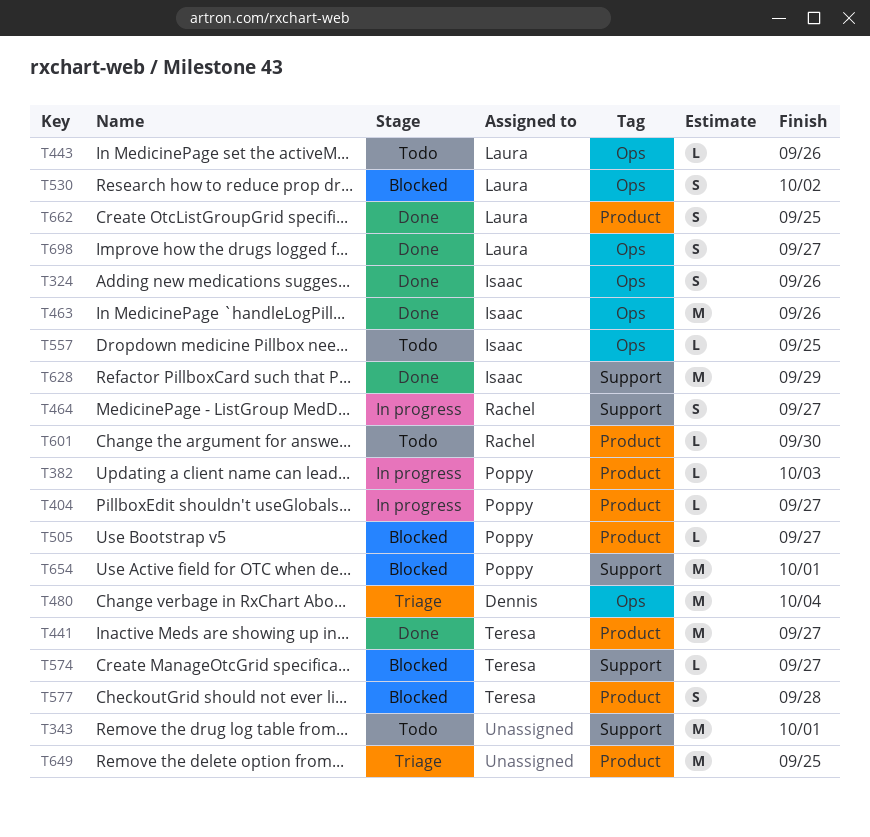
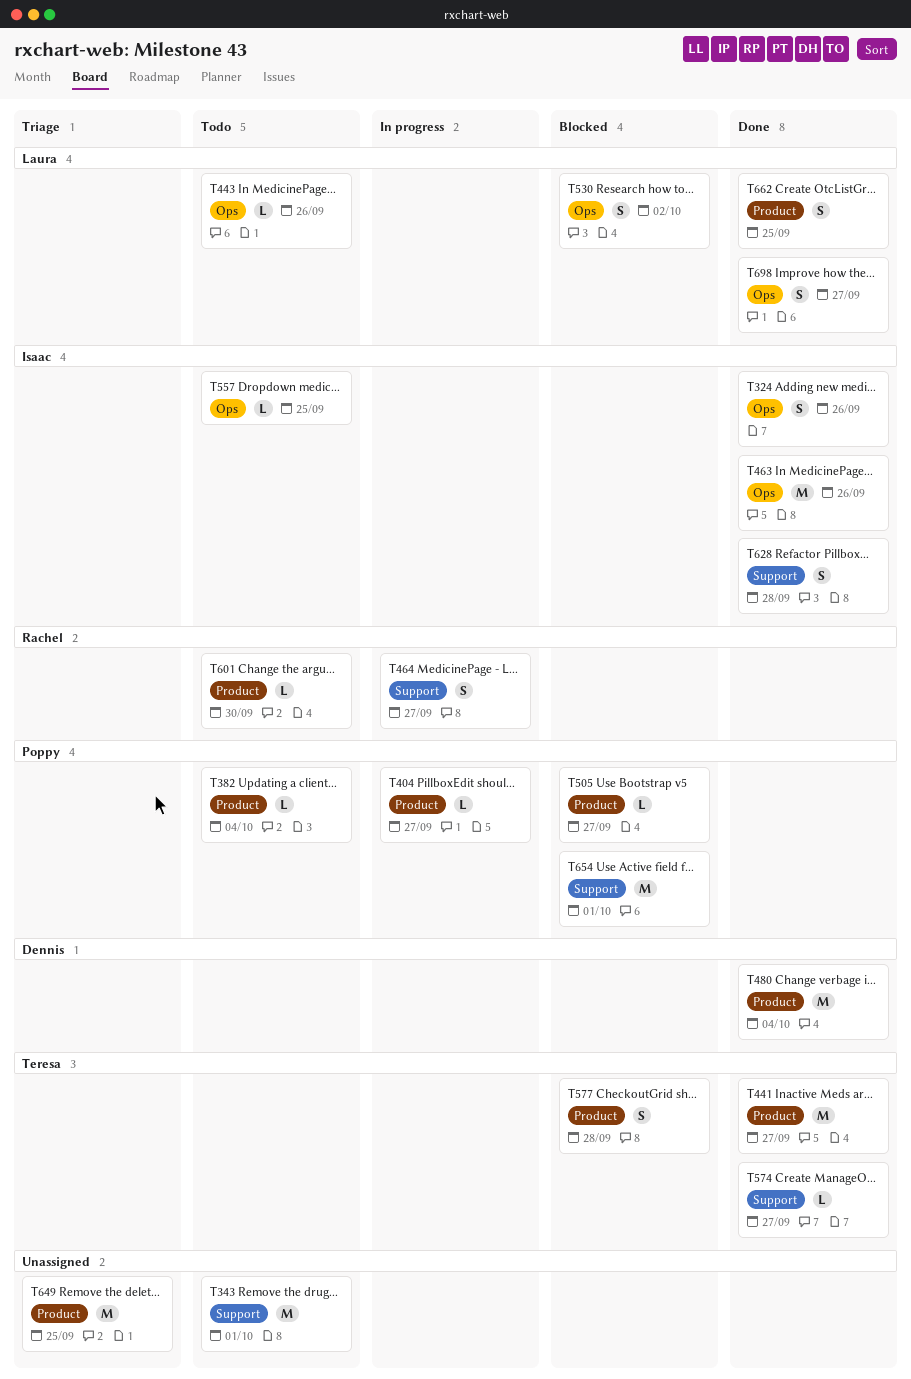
T382, status: In progress -> Todo
T382, due: Oct 3 -> Oct 4
T480, status: Triage -> Done
T480, label: Ops -> Product
T574, status: Blocked -> Done
T628, estimate: M -> S
T628, due: Sep 29 -> Sep 28

